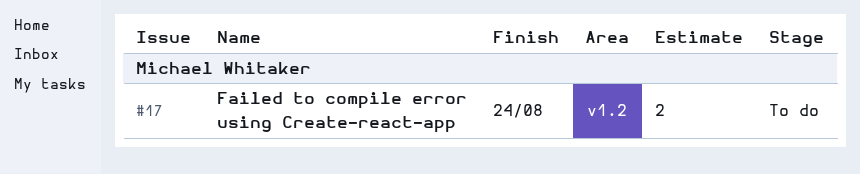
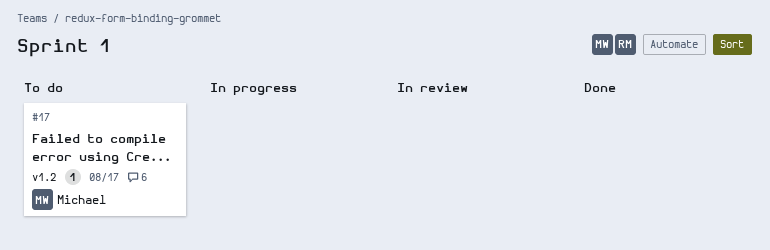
#17, estimate: 2 -> 1
#17, due: Aug 24 -> Aug 17

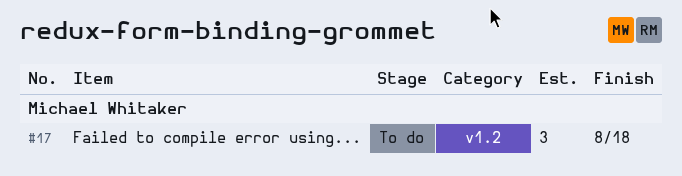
#17, estimate: 1 -> 3
#17, due: Aug 17 -> Aug 18

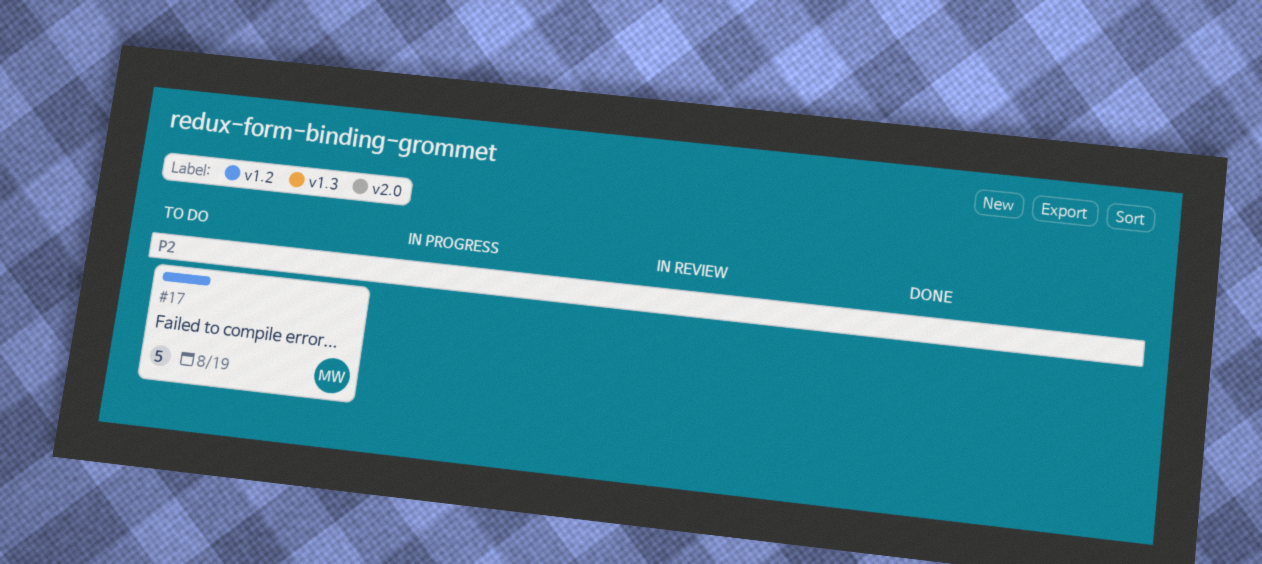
#17, estimate: 3 -> 5
#17, due: Aug 18 -> Aug 19

